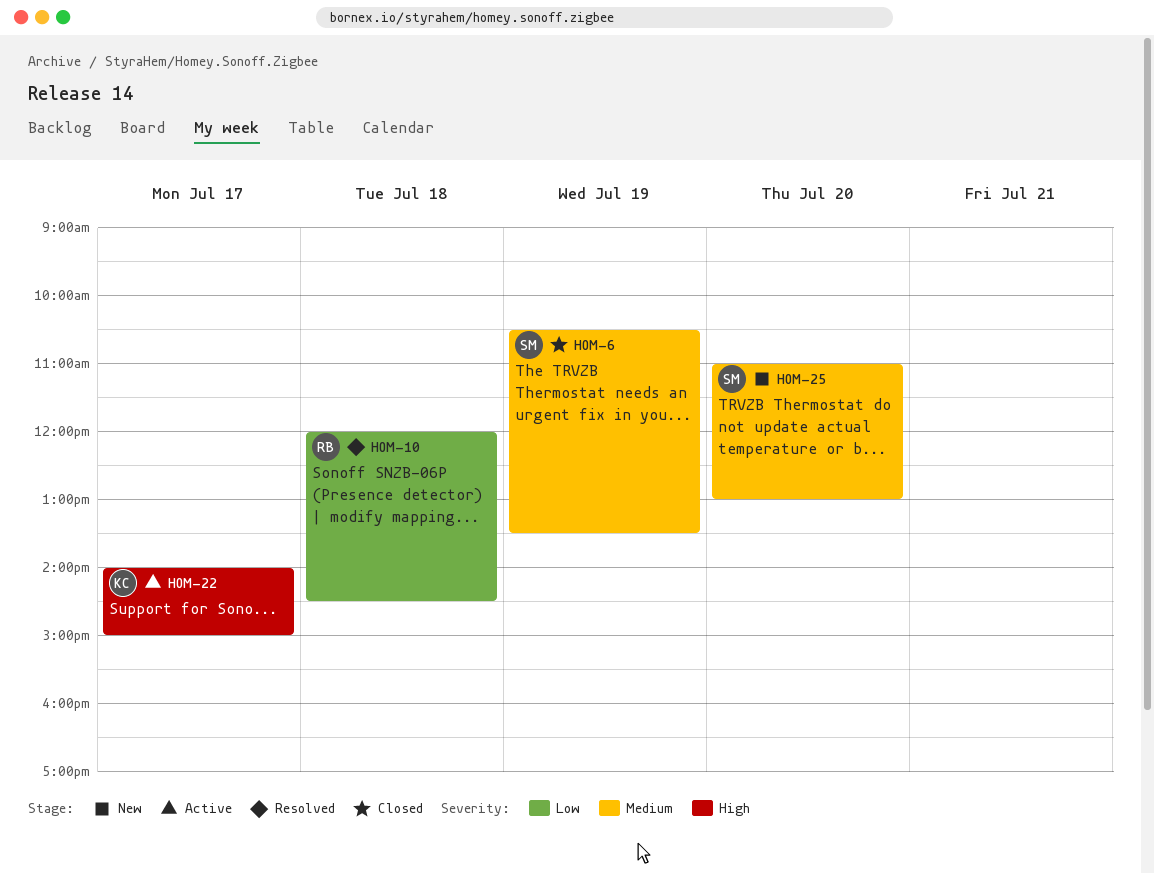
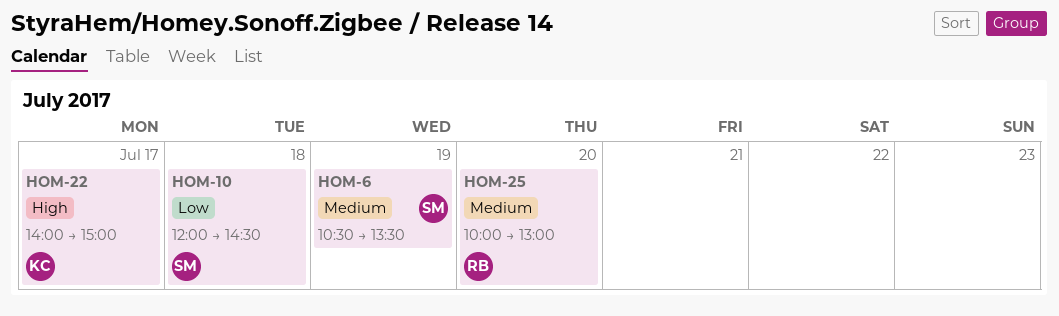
HOM-10, owner: RB -> SM
HOM-25, owner: SM -> RB
HOM-25, begins: 11:00 -> 10:00

